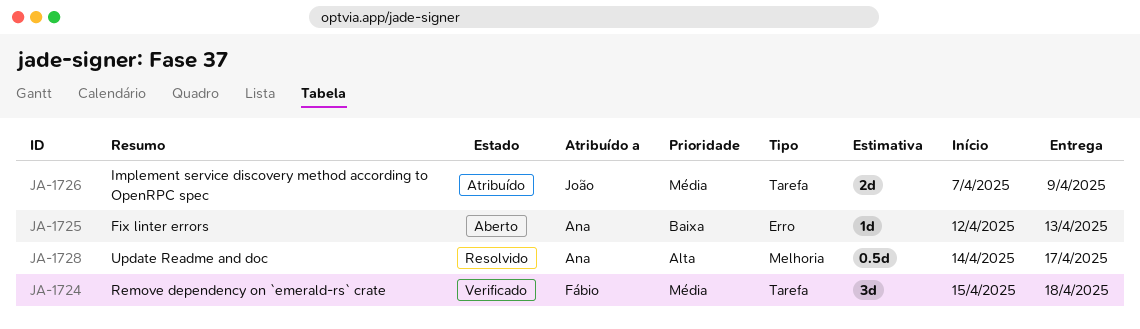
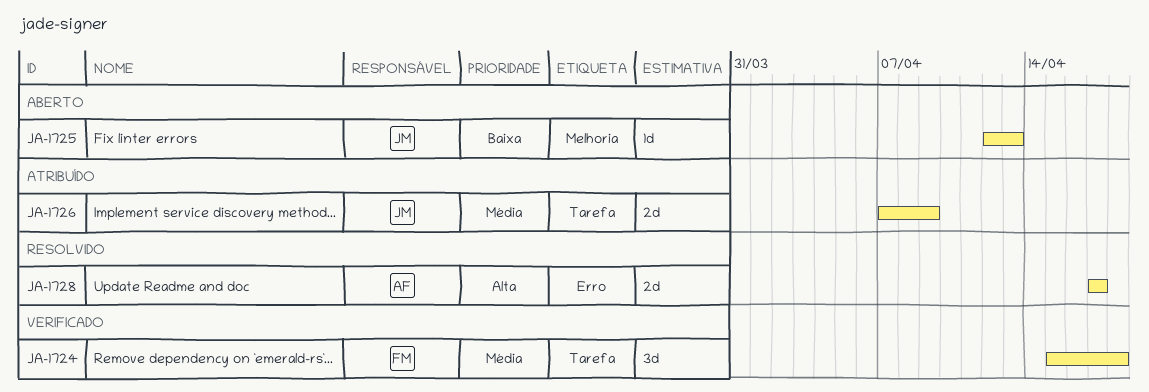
JA-1725, owner: Ana -> João
JA-1725, label: Erro -> Melhoria
JA-1728, label: Melhoria -> Erro
JA-1728, estimate: 0.5d -> 2d
JA-1728, start: Apr 14 -> Apr 17

